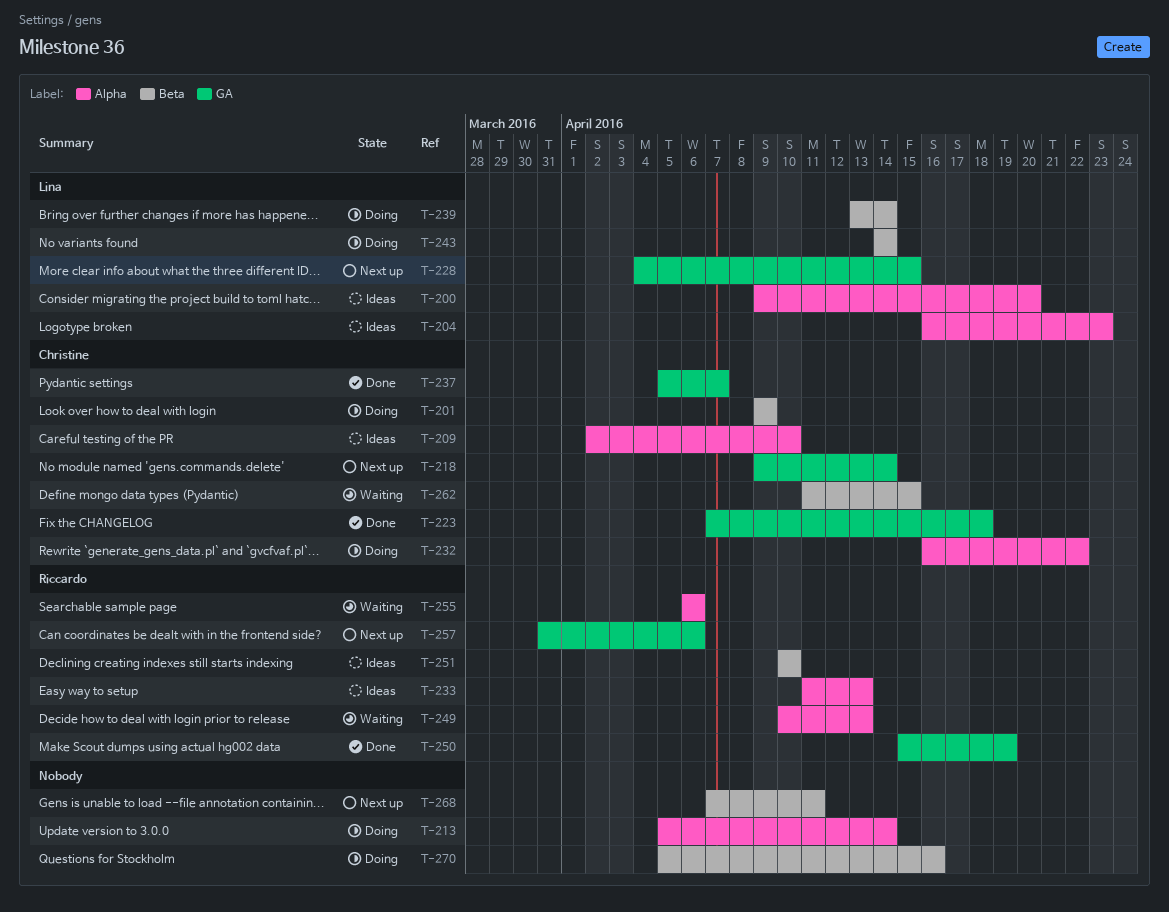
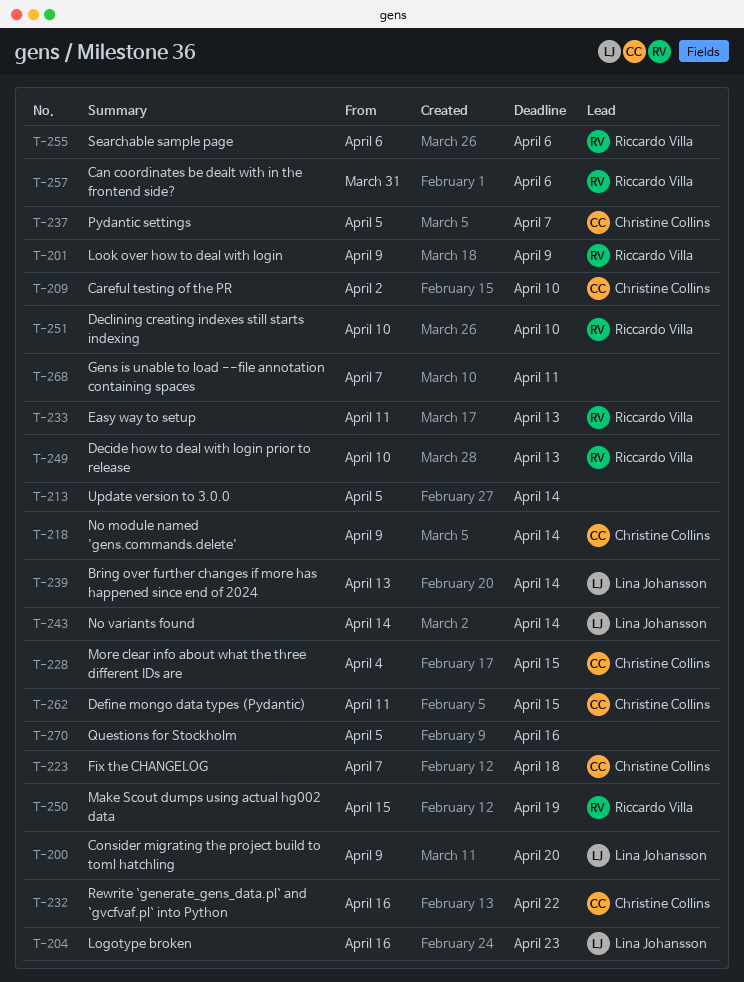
T-201, owner: Christine Collins -> Riccardo Villa
T-228, owner: Lina Johansson -> Christine Collins

